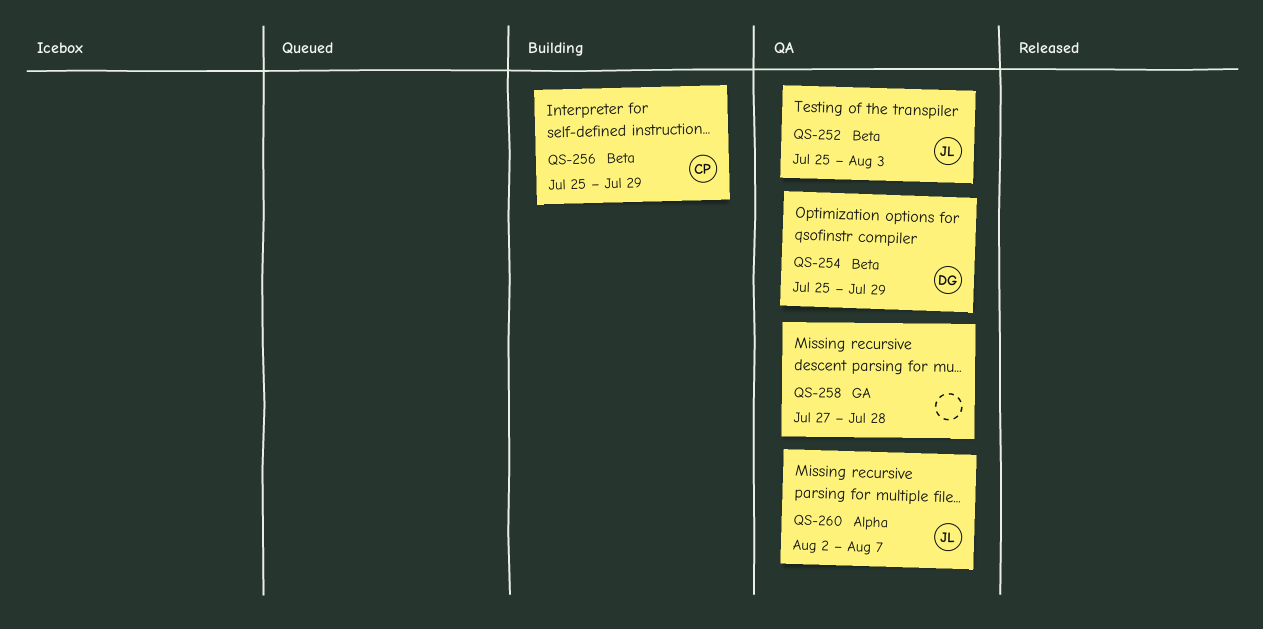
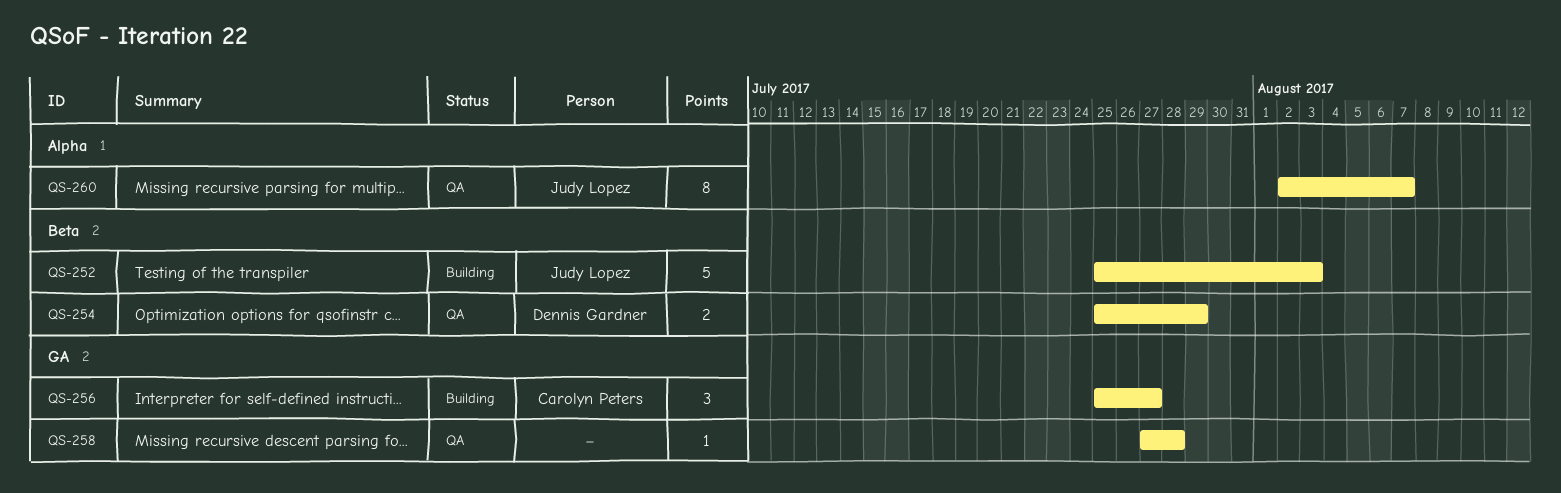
QS-252, status: QA -> Building
QS-256, label: Beta -> GA
QS-256, due: Jul 29 -> Jul 27

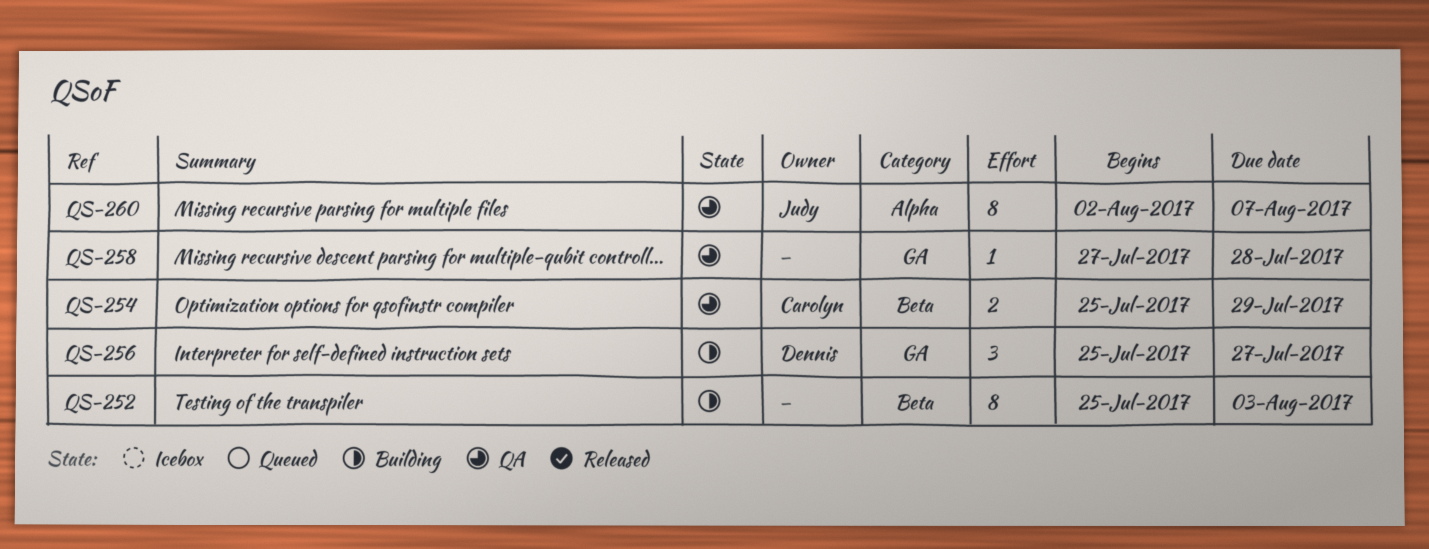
QS-252, owner: Judy Lopez -> none
QS-252, estimate: 5 -> 8
QS-254, owner: Dennis Gardner -> Carolyn Peters
QS-256, owner: Carolyn Peters -> Dennis Gardner

